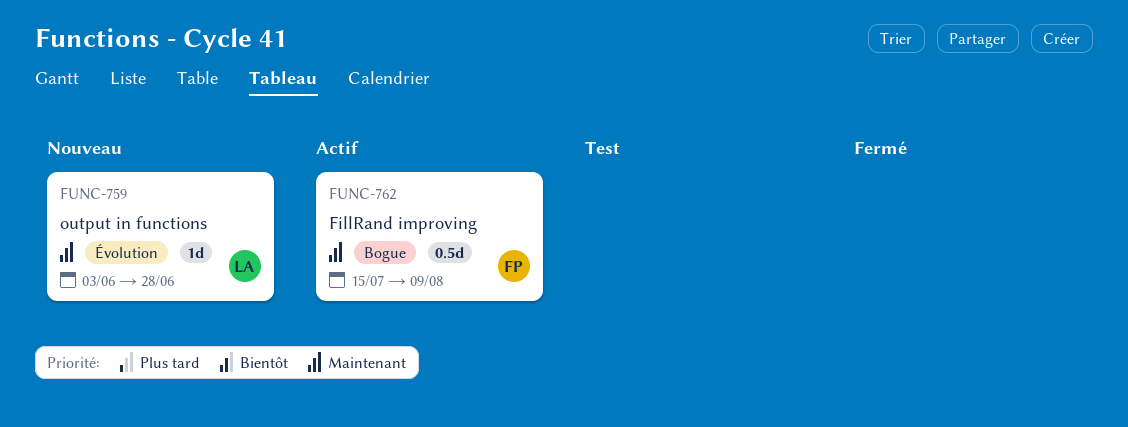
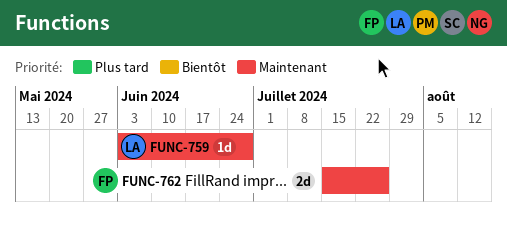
FUNC-762, estimate: 0.5d -> 2d
FUNC-762, due: Aug 9 -> Jul 26

